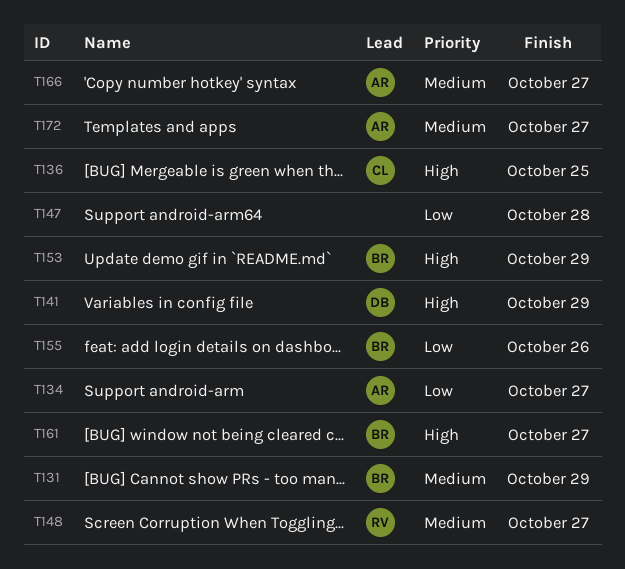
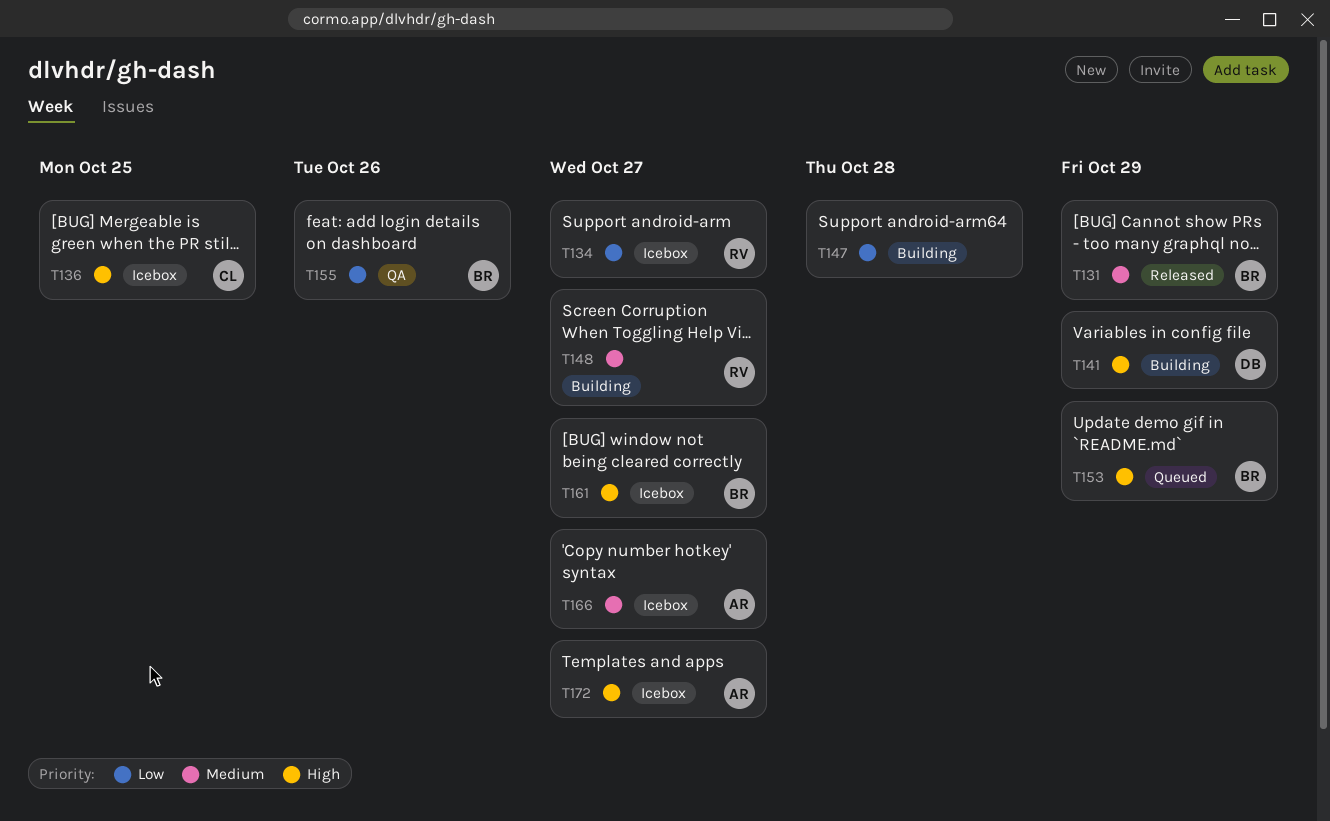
T134, owner: AR -> RV
T172, priority: Medium -> High

